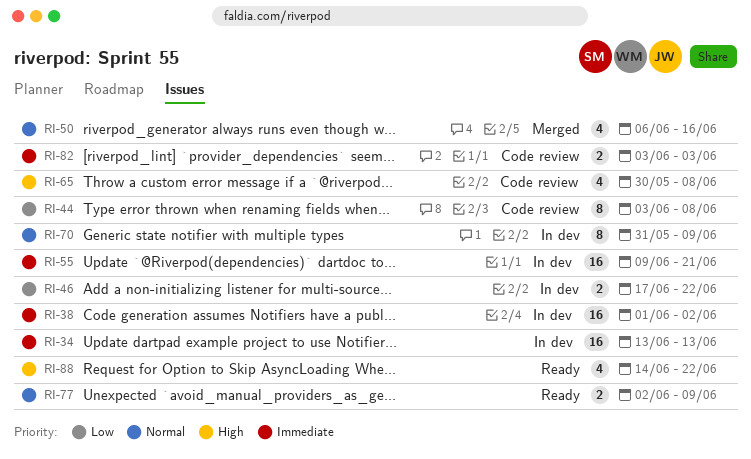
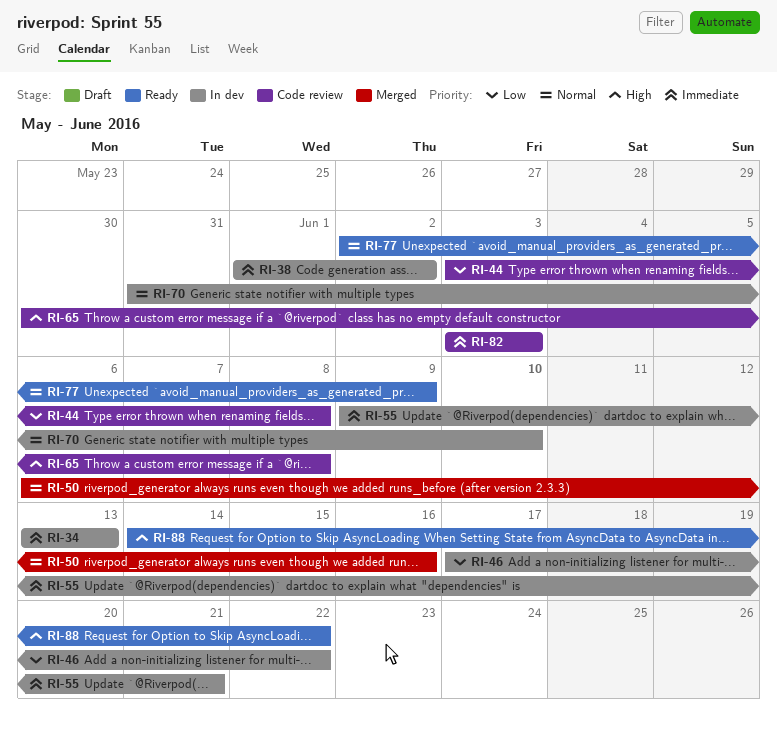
RI-70, due: Jun 9 -> Jun 10

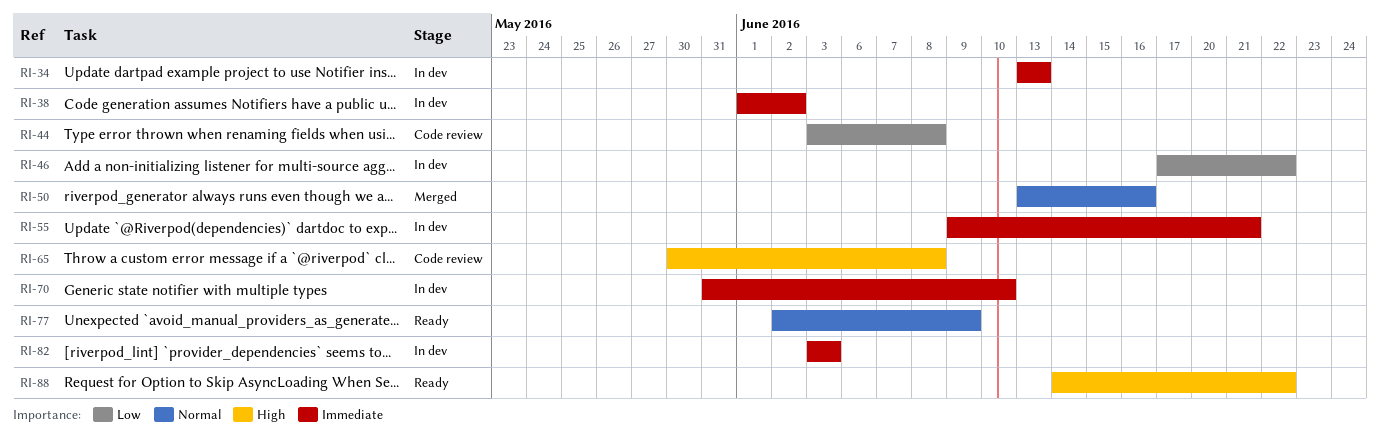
RI-50, start: Jun 6 -> Jun 13
RI-70, priority: Normal -> Immediate
RI-82, status: Code review -> In dev

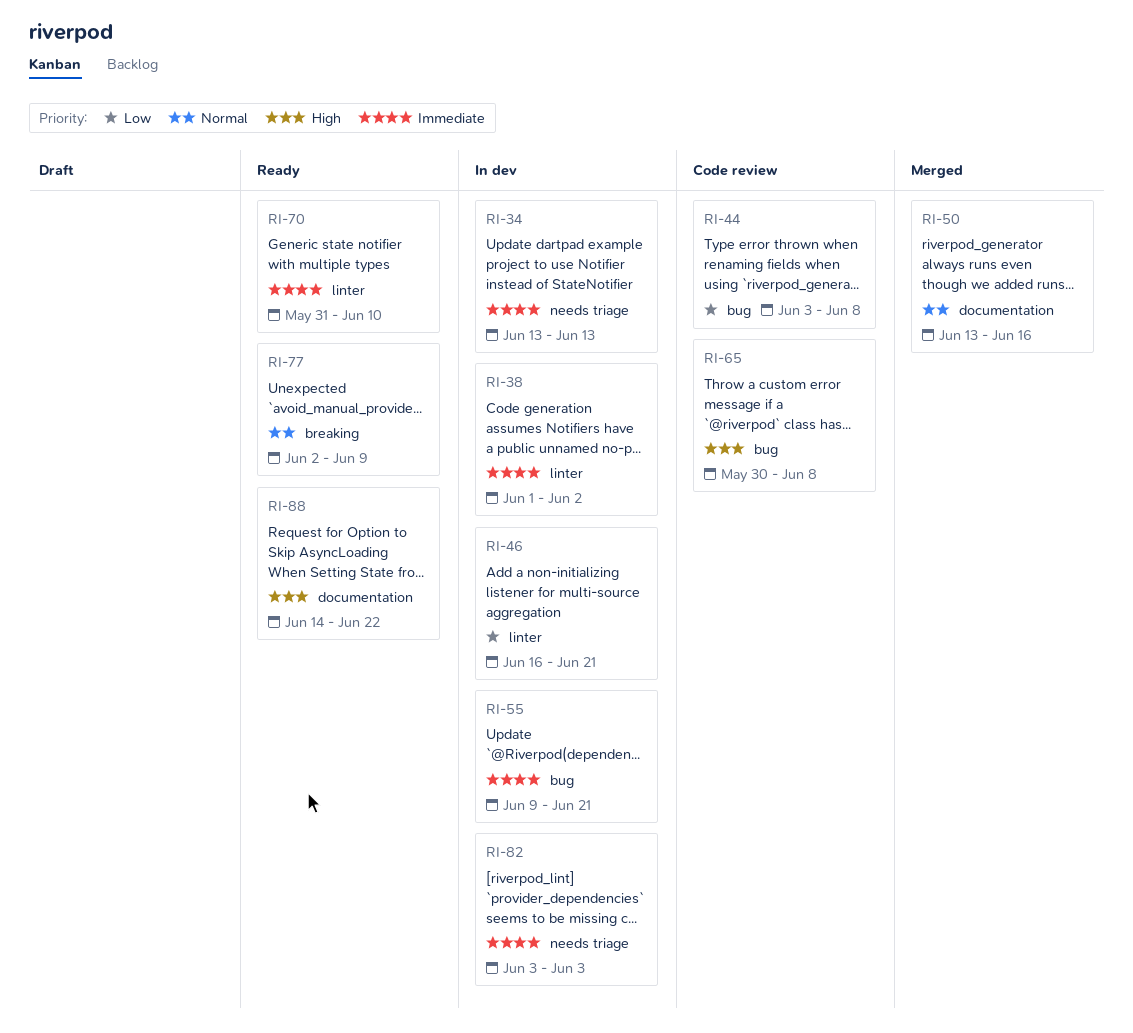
RI-46, start: Jun 17 -> Jun 16
RI-46, due: Jun 22 -> Jun 21
RI-70, status: In dev -> Ready

